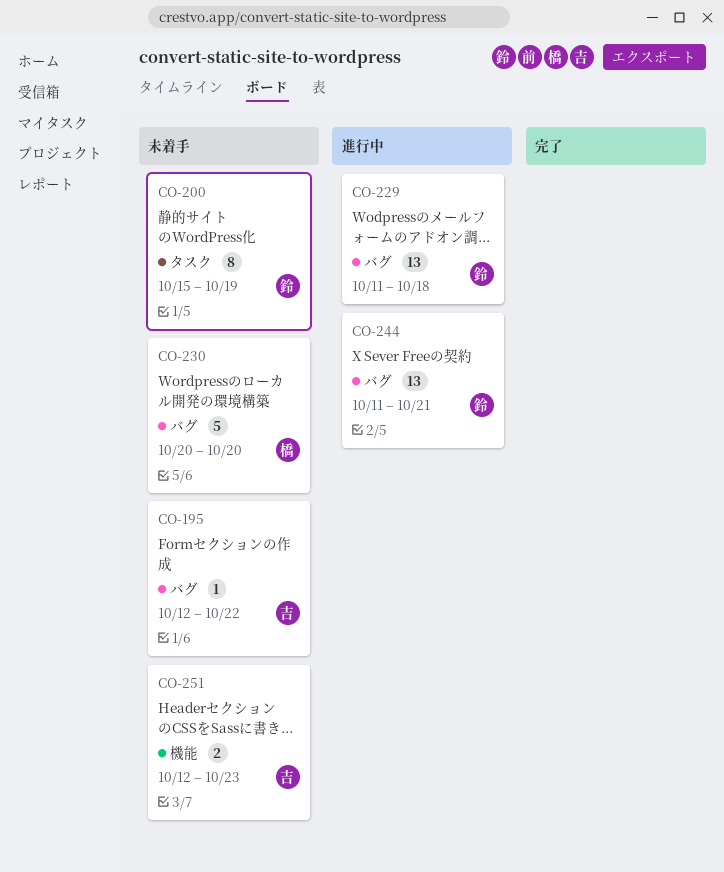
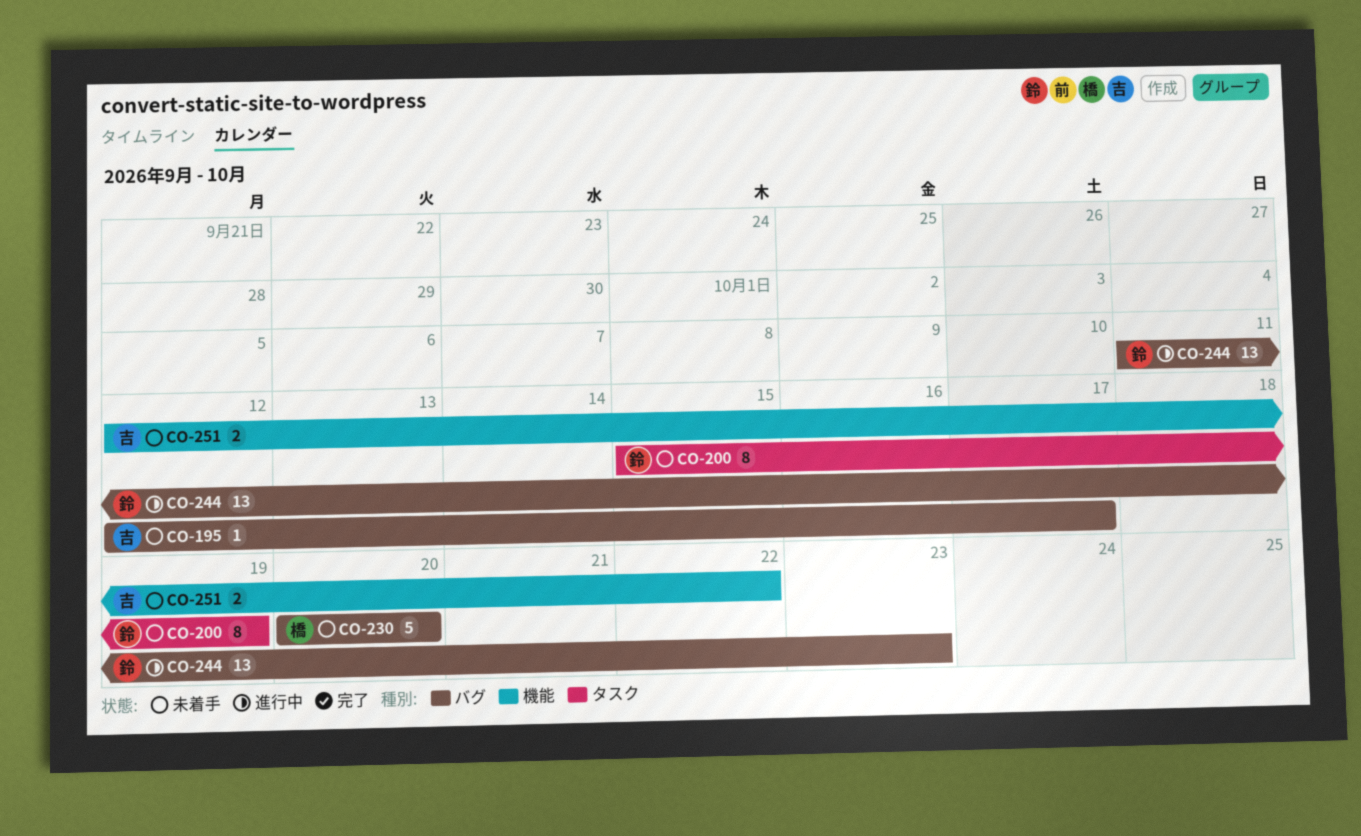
CO-195, due: Oct 22 -> Oct 17
CO-229: present -> none
CO-244, due: Oct 21 -> Oct 23
CO-251, due: Oct 23 -> Oct 22

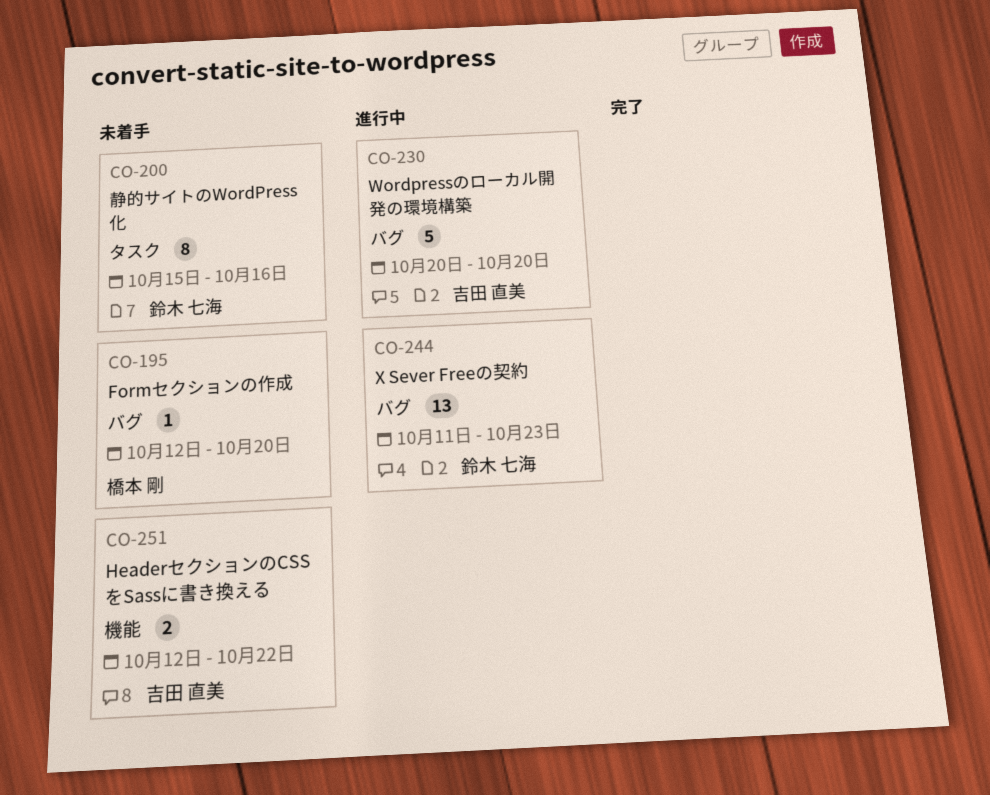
CO-195, owner: 吉田 直美 -> 橋本 剛
CO-195, due: Oct 17 -> Oct 20
CO-200, due: Oct 19 -> Oct 16
CO-230, status: 未着手 -> 進行中
CO-230, owner: 橋本 剛 -> 吉田 直美

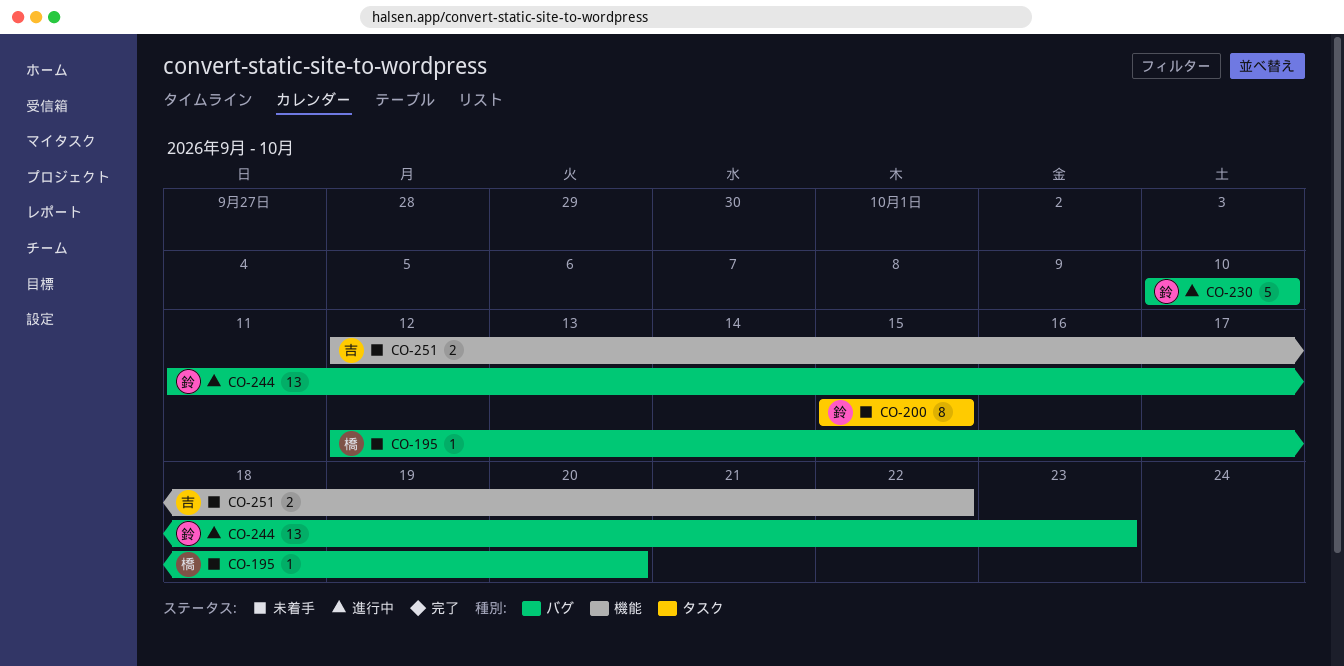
CO-200, due: Oct 16 -> Oct 15
CO-230, owner: 吉田 直美 -> 鈴木 七海
CO-230, start: Oct 20 -> Oct 10
CO-230, due: Oct 20 -> Oct 10

